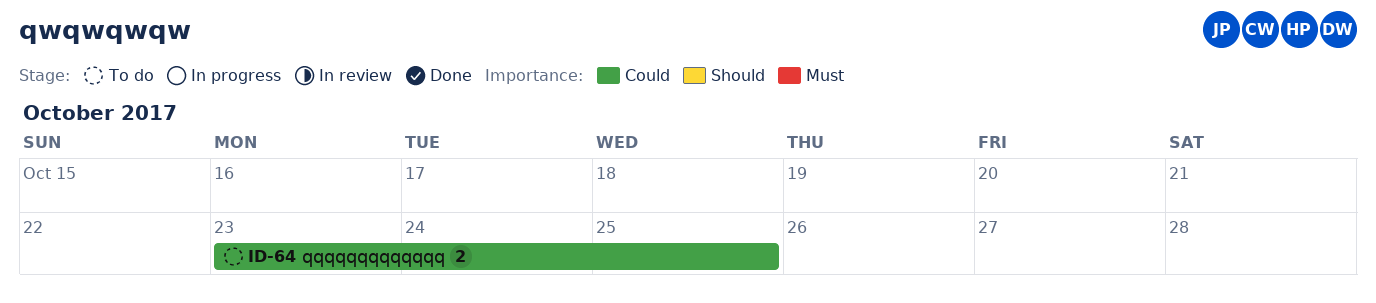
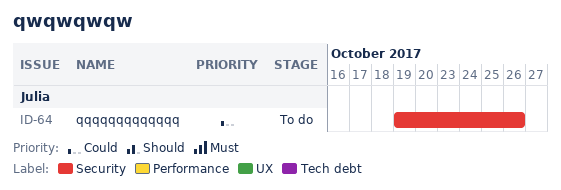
ID-64, start: Oct 23 -> Oct 19
ID-64, due: Oct 25 -> Oct 26

